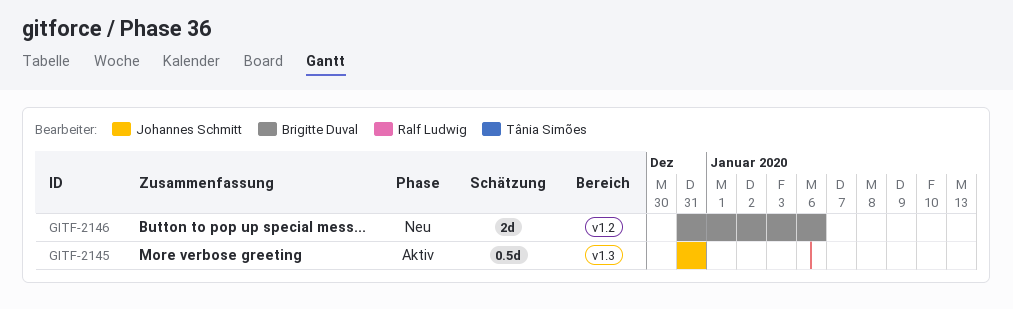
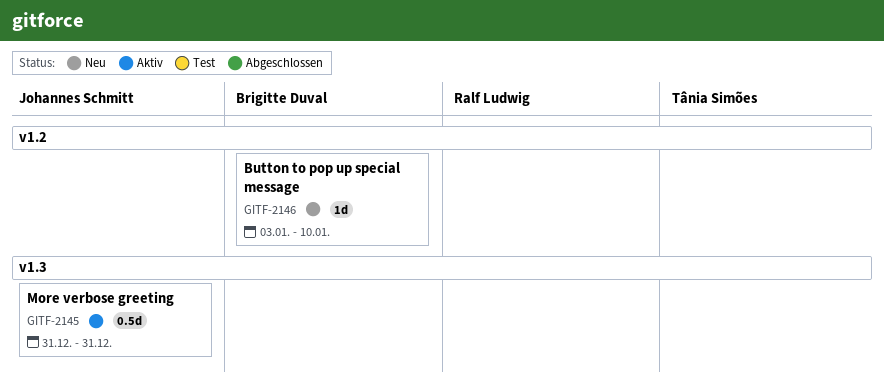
GITF-2146, estimate: 2d -> 1d
GITF-2146, start: Dec 31 -> Jan 3
GITF-2146, due: Jan 6 -> Jan 10

